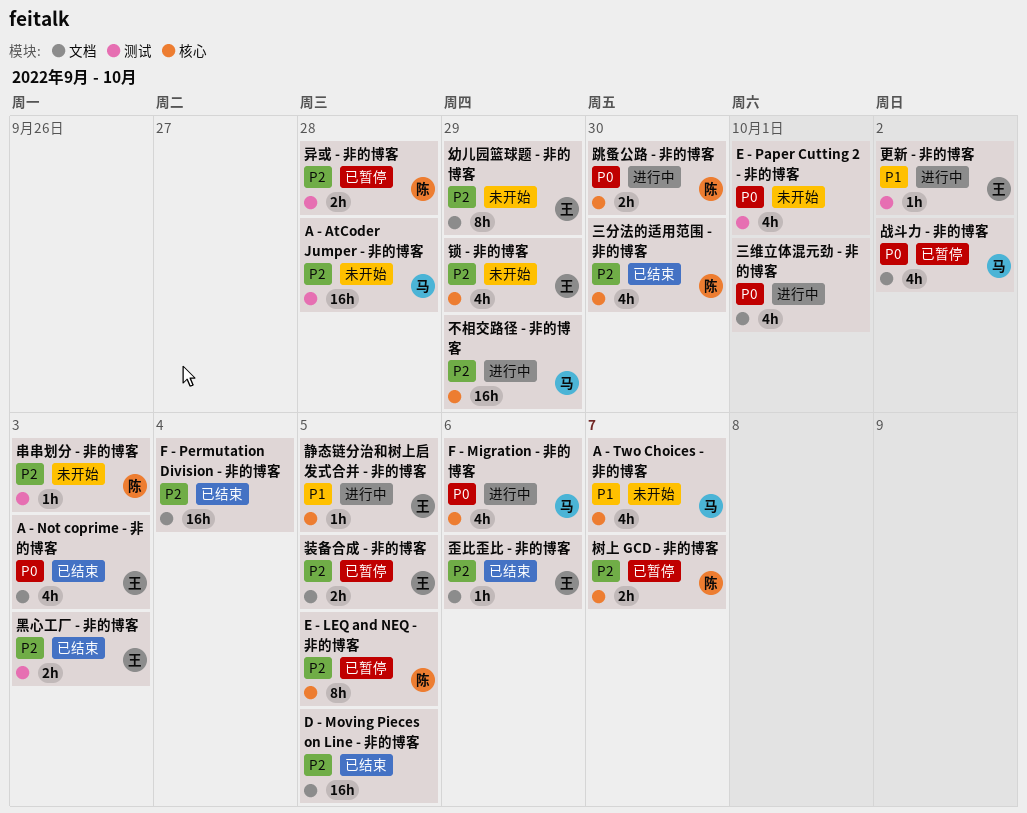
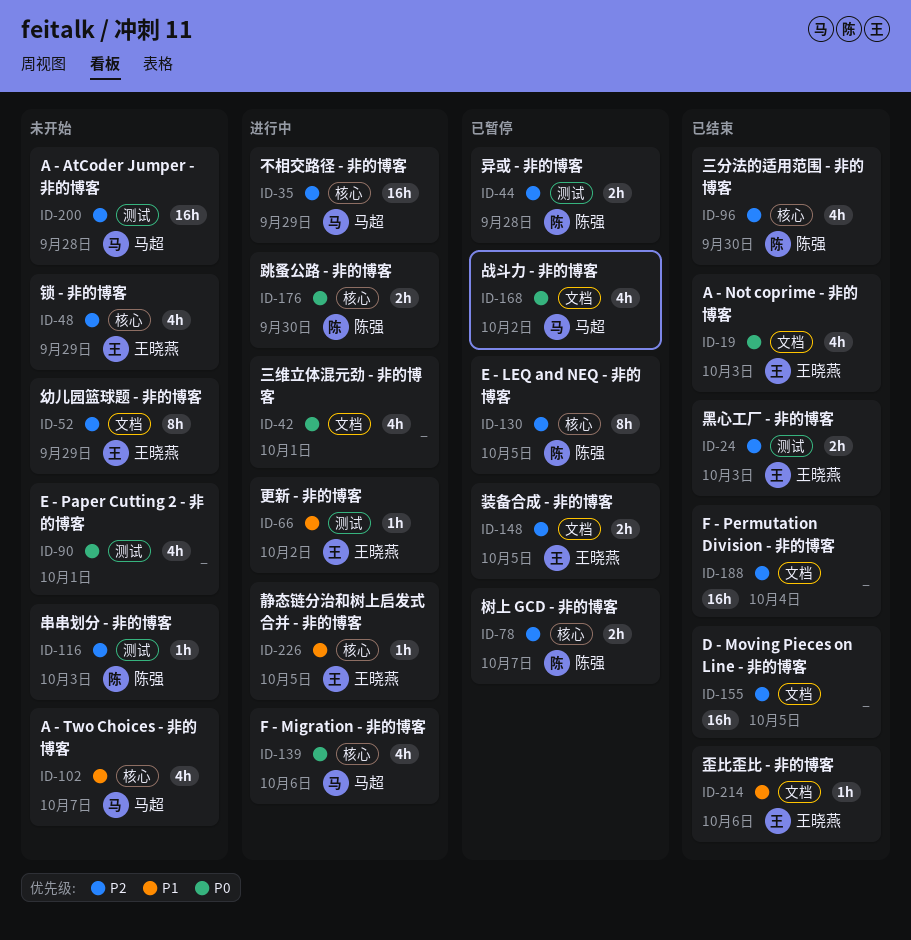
歪比歪比 - 非的博客, priority: P2 -> P1

